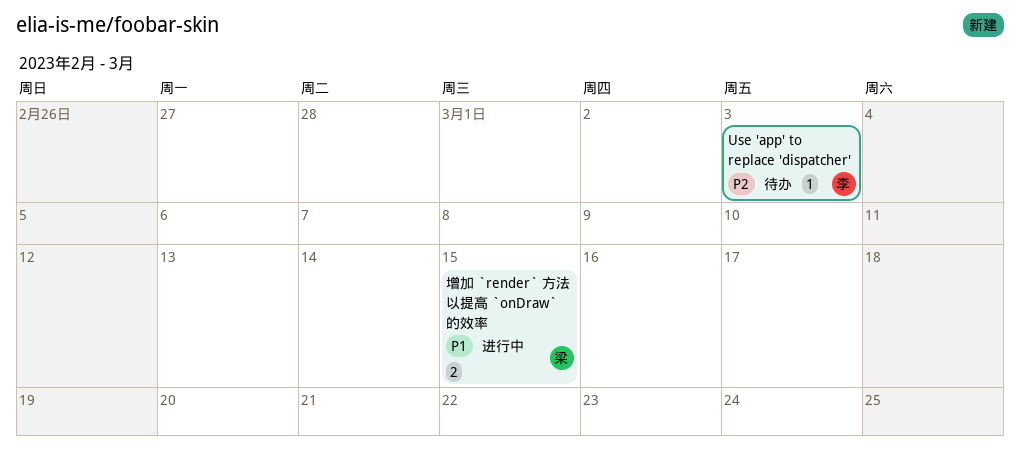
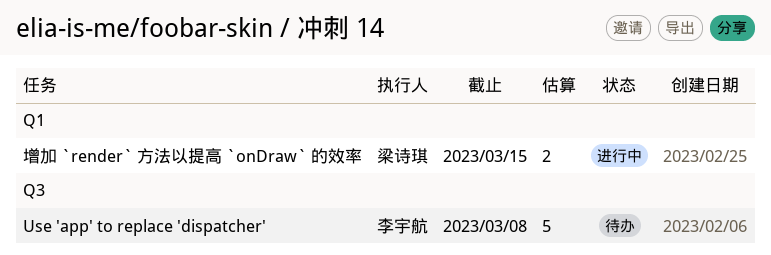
Use 'app' to replace 'dispatcher', estimate: 1 -> 5
Use 'app' to replace 'dispatcher', due: Mar 3 -> Mar 8

